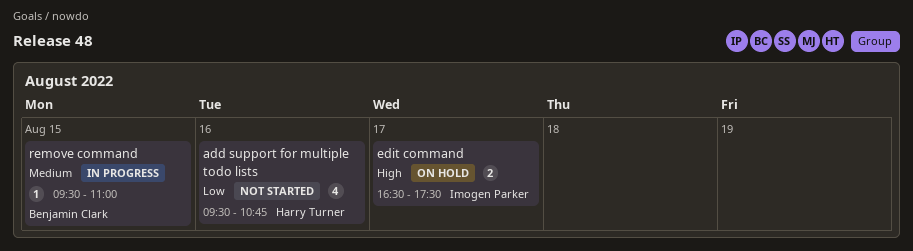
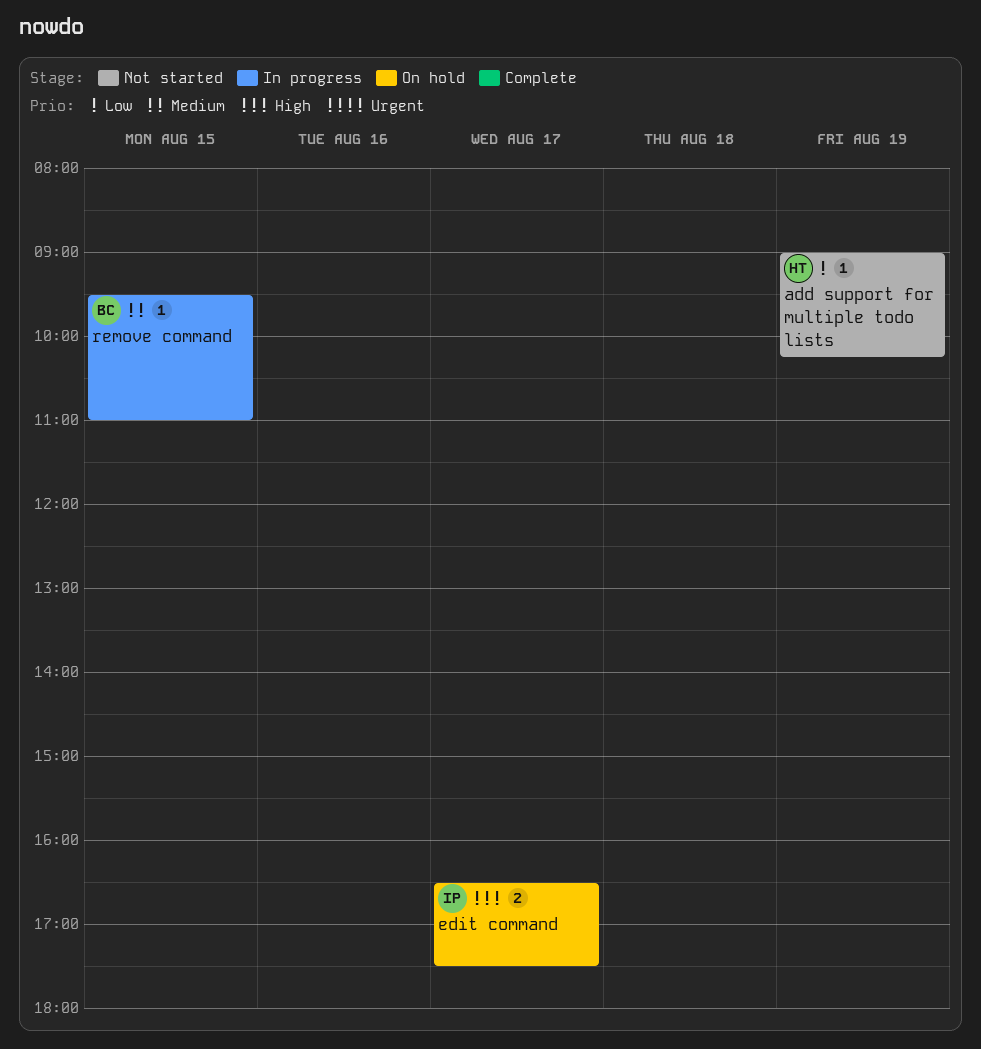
add support for multiple todo lists, estimate: 4 -> 1
add support for multiple todo lists, day: Aug 16 -> Aug 19
add support for multiple todo lists, begins: 09:30 -> 09:00
add support for multiple todo lists, ends: 10:45 -> 10:15

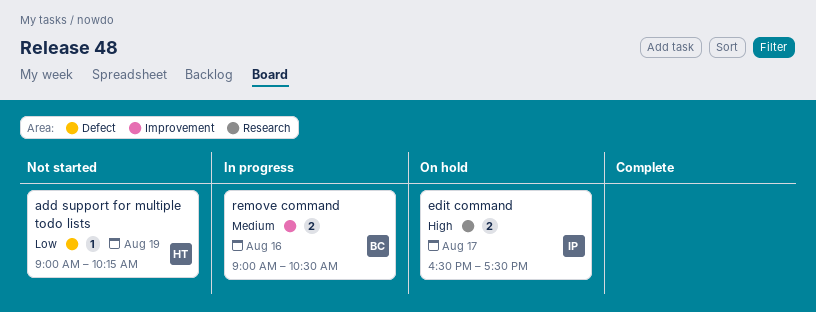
remove command, estimate: 1 -> 2
remove command, day: Aug 15 -> Aug 16
remove command, begins: 09:30 -> 09:00
remove command, ends: 11:00 -> 10:30

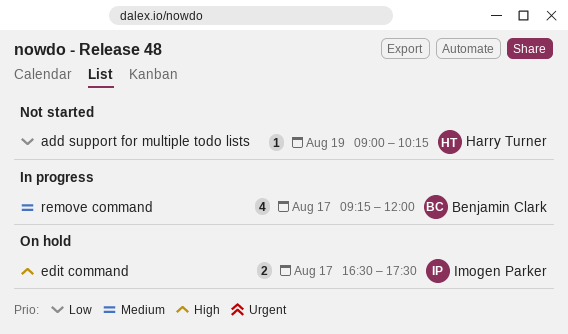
remove command, estimate: 2 -> 4
remove command, day: Aug 16 -> Aug 17
remove command, begins: 09:00 -> 09:15
remove command, ends: 10:30 -> 12:00

